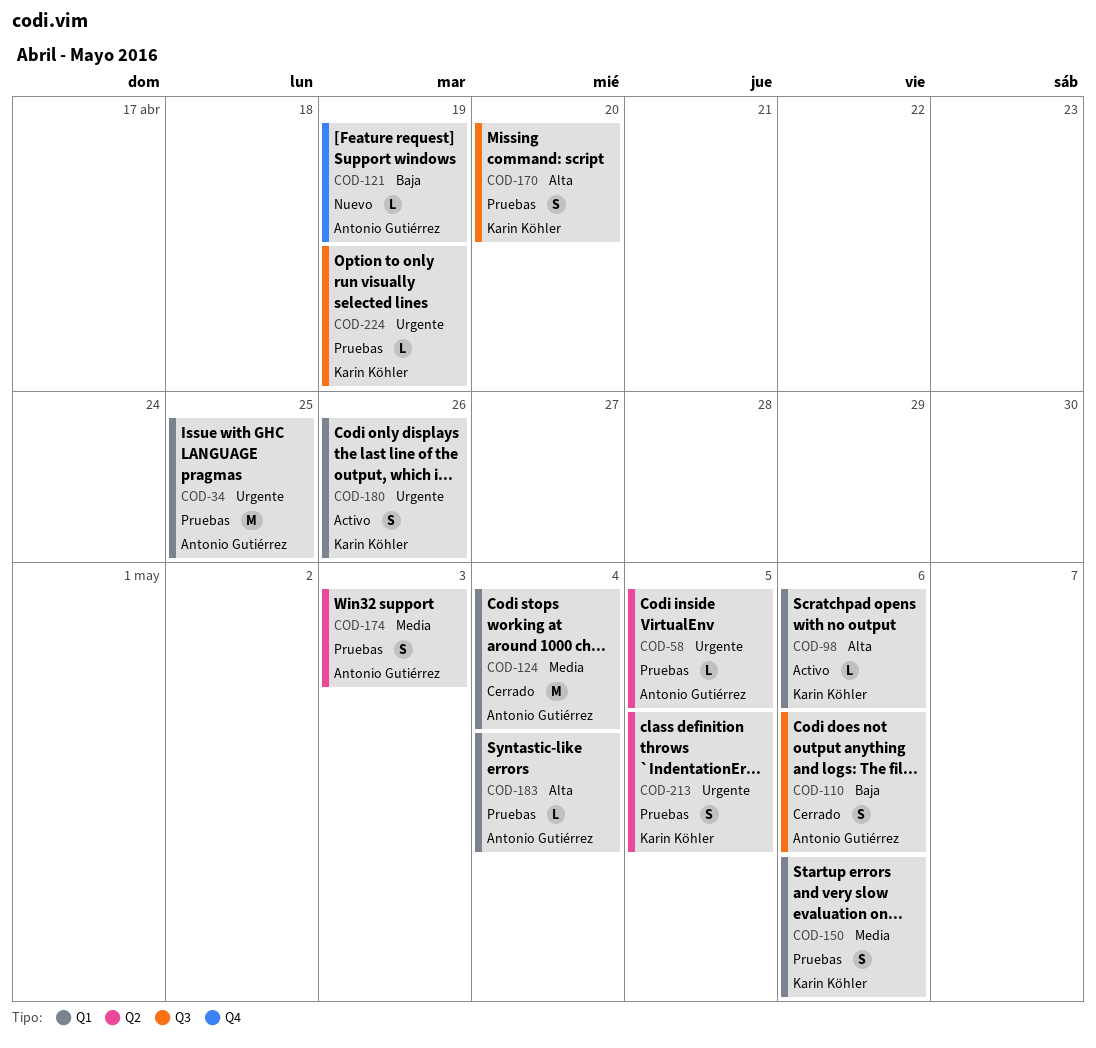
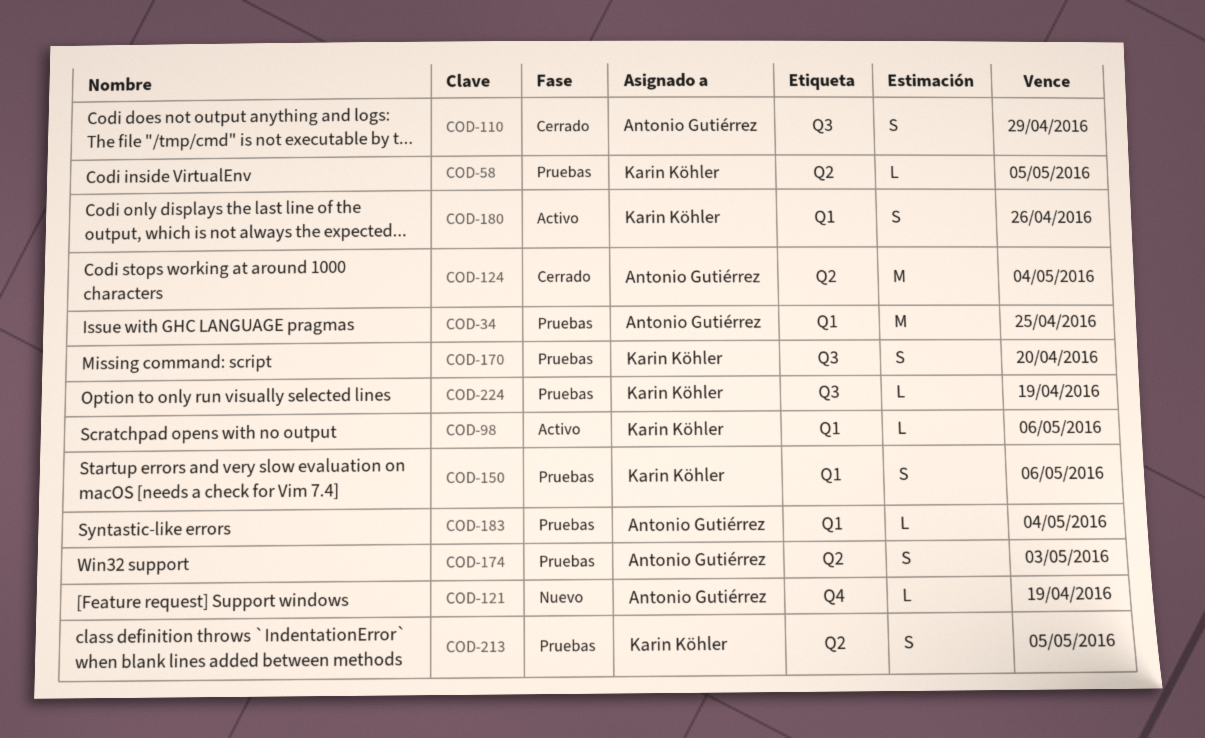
COD-58, owner: Antonio Gutiérrez -> Karin Köhler
COD-110, due: May 6 -> Apr 29
COD-124, label: Q1 -> Q2

